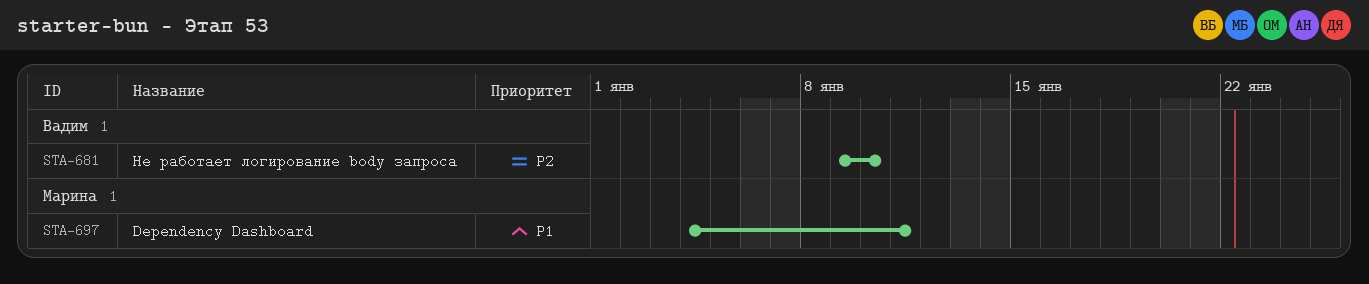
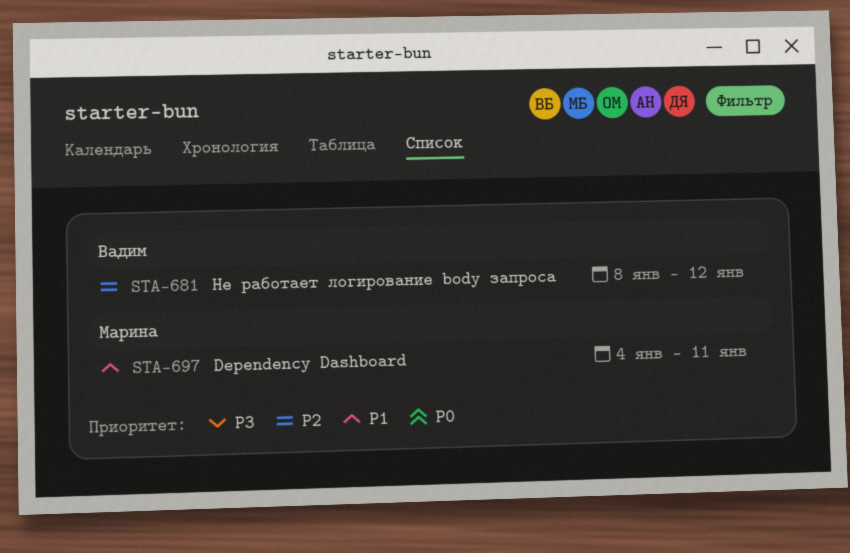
STA-681, start: Jan 9 -> Jan 8
STA-681, due: Jan 10 -> Jan 12

